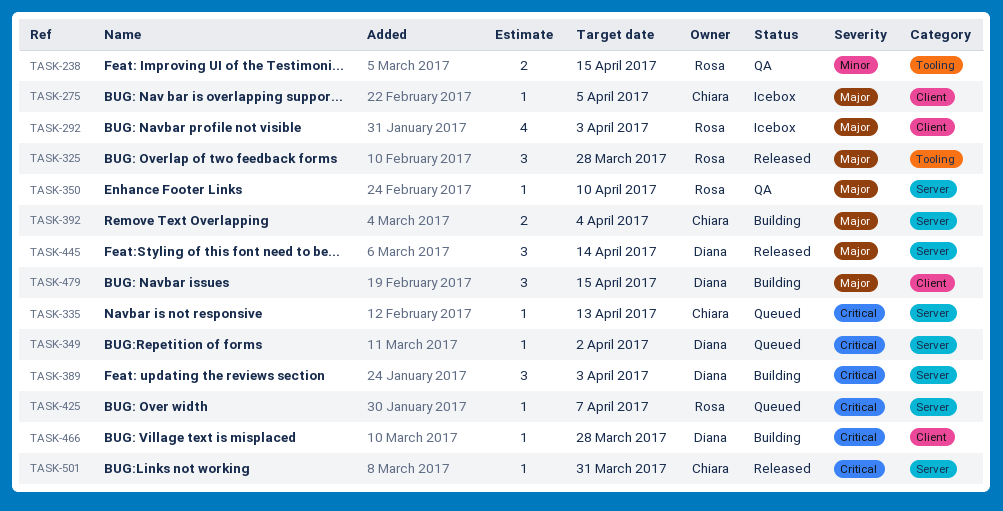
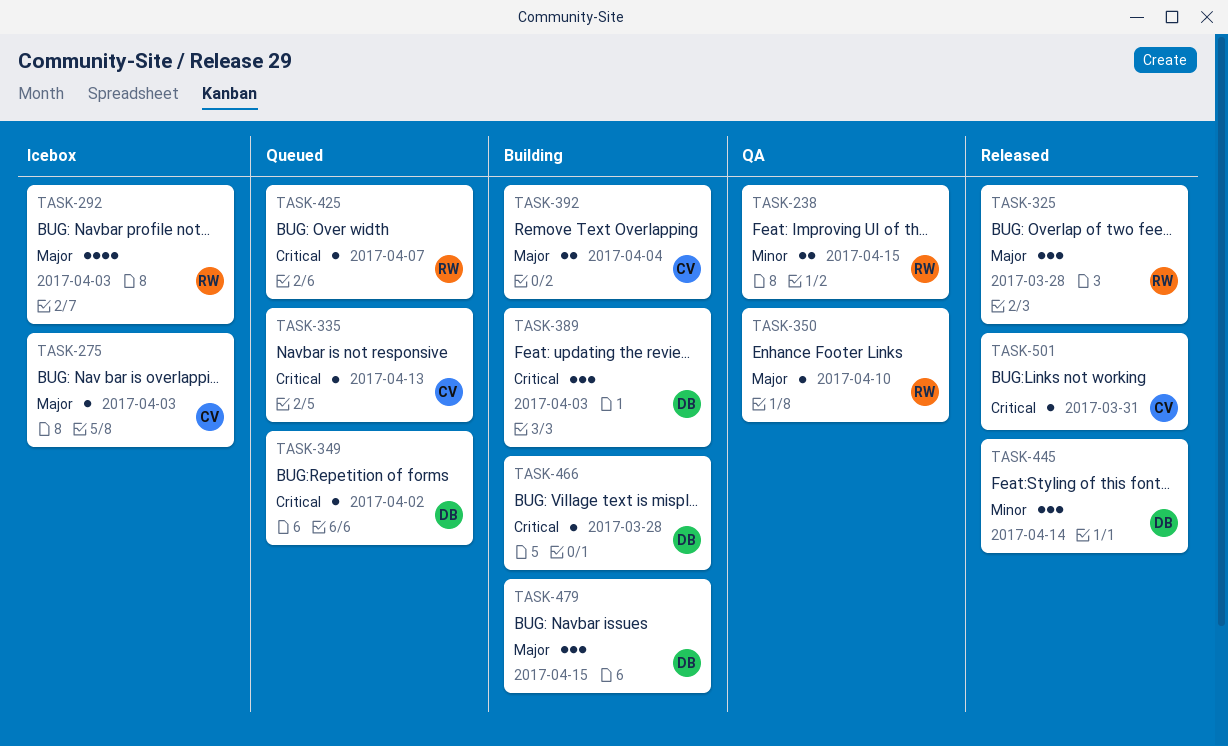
TASK-275, due: Apr 5 -> Apr 3
TASK-445, priority: Major -> Minor

